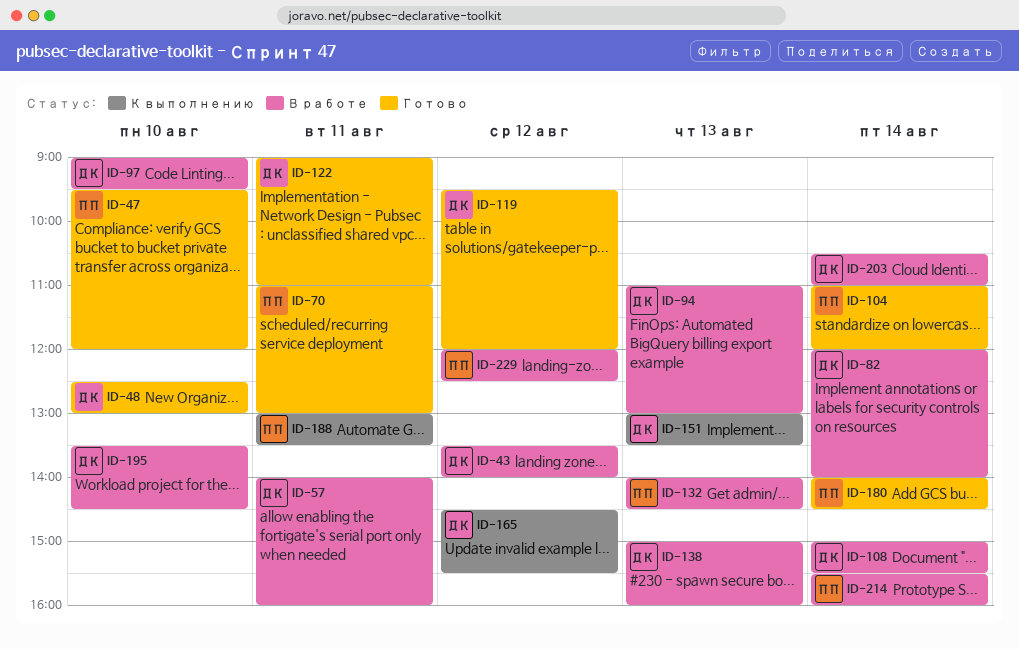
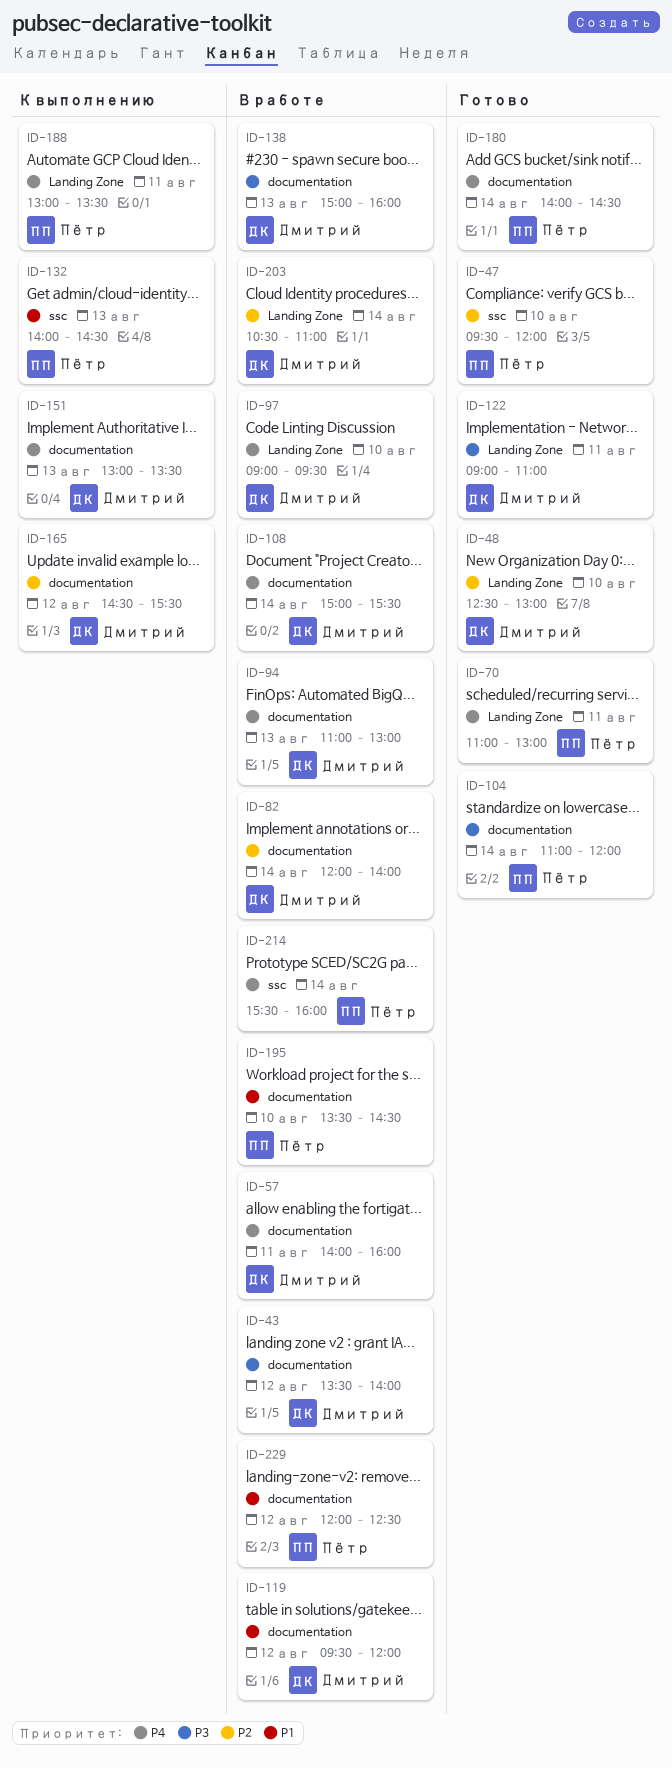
ID-119, status: Готово -> В работе
ID-132, status: В работе -> К выполнению
ID-195, owner: Дмитрий -> Пётр

